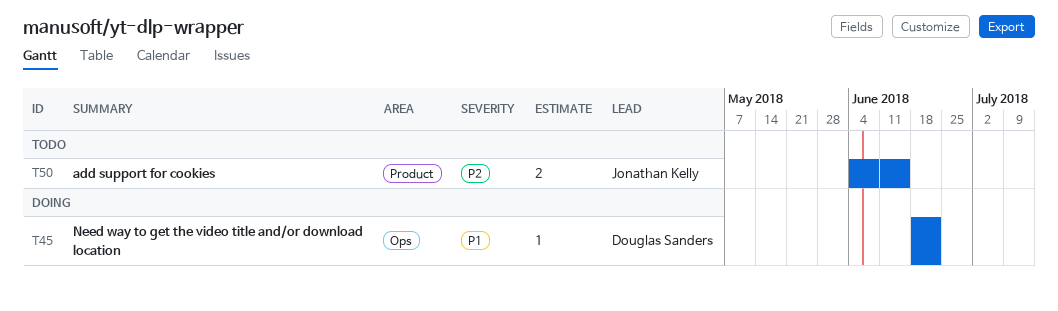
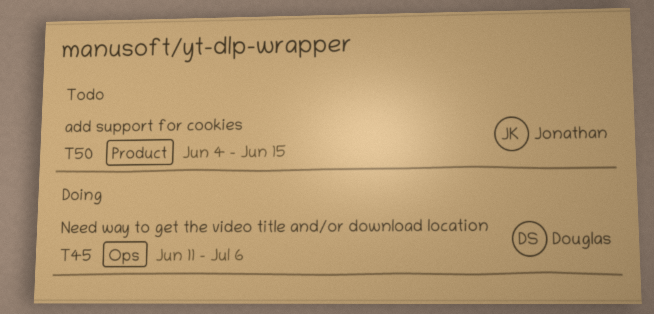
T45, start: Jun 18 -> Jun 11
T45, due: Jun 22 -> Jul 6

